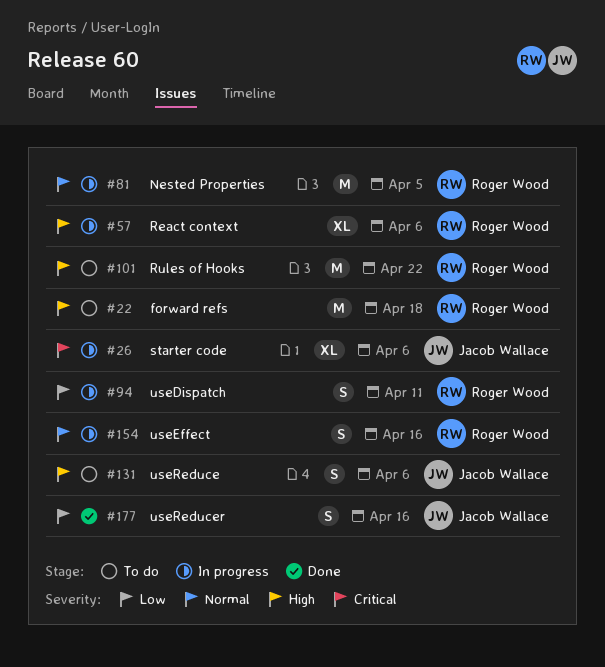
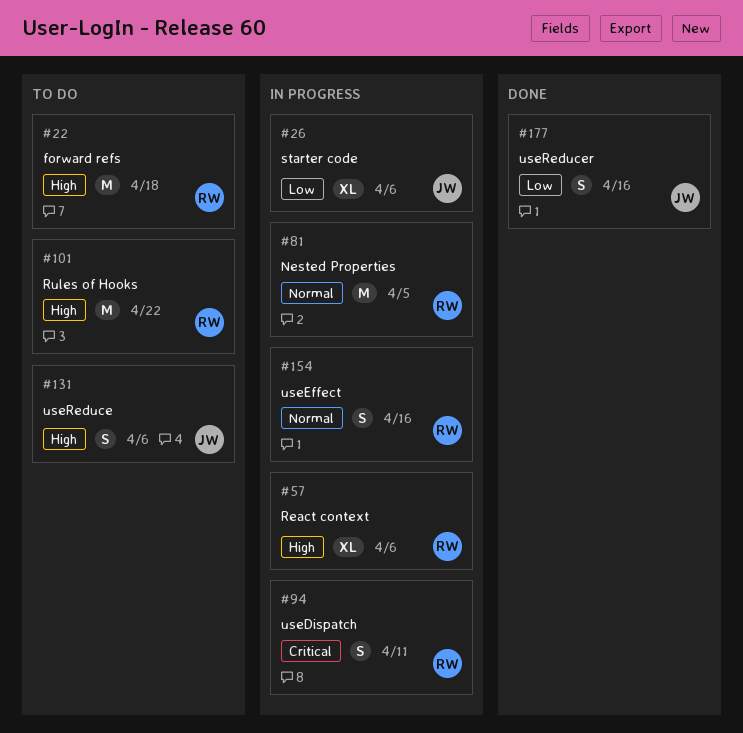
#26, priority: Critical -> Low
#94, priority: Low -> Critical

